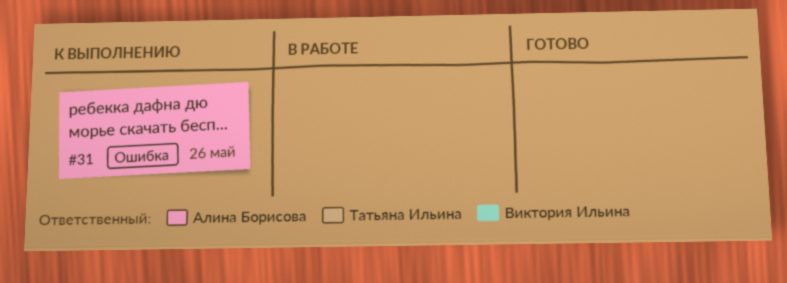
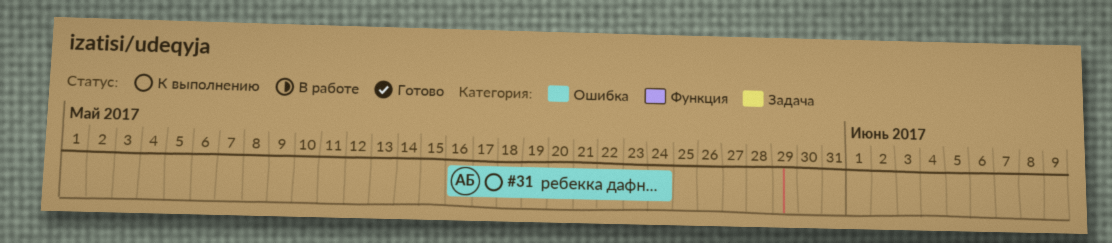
#31, due: May 26 -> May 24

